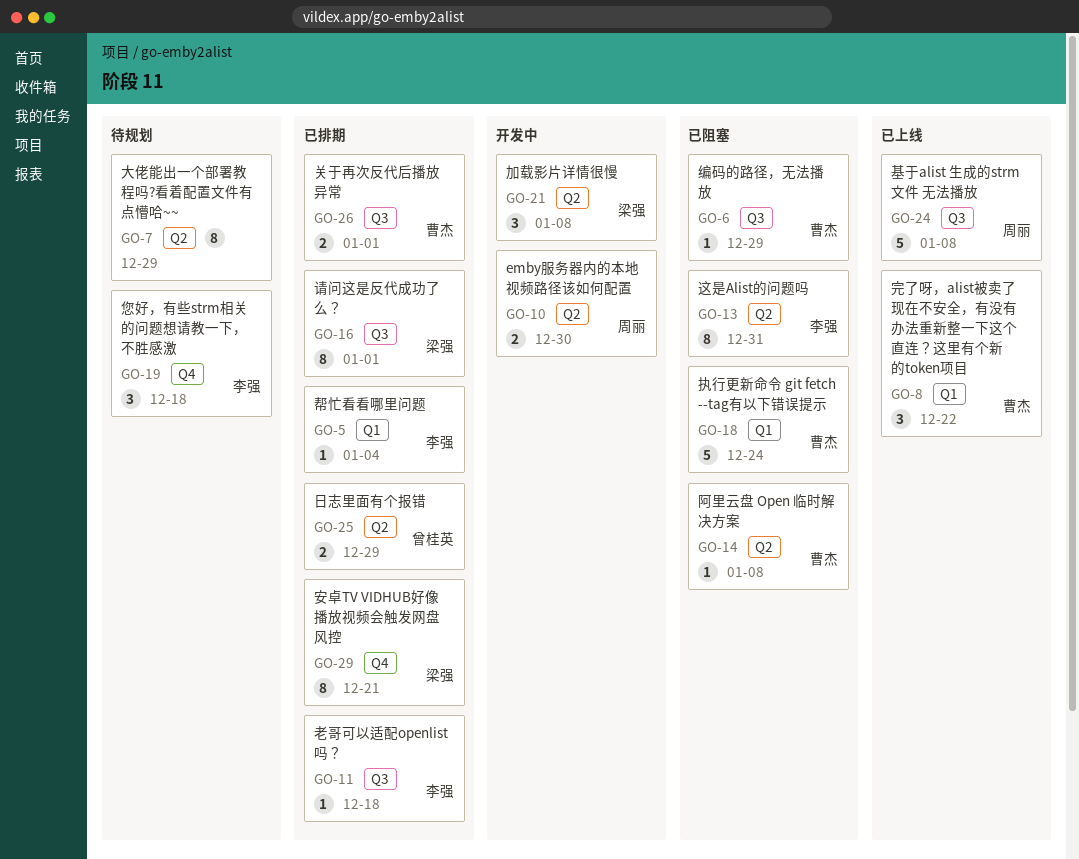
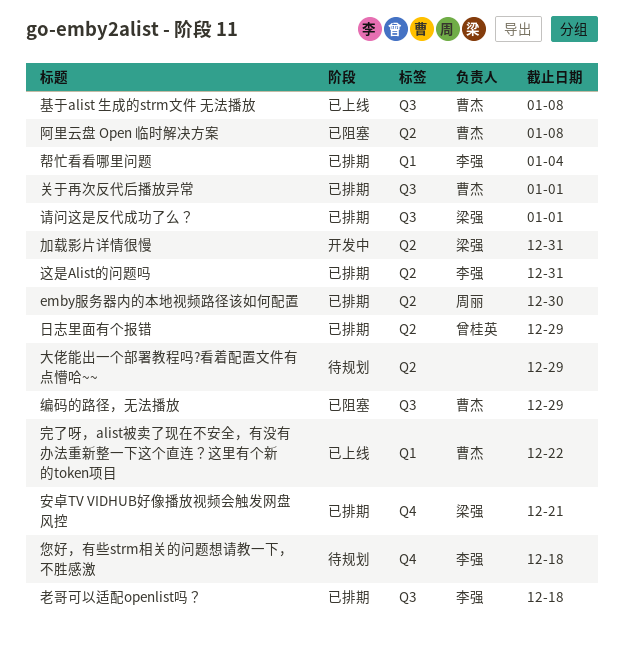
emby服务器内的本地视频路径该如何配置, status: 开发中 -> 已排期
加载影片详情很慢, due: Jan 8 -> Dec 31
基于alist 生成的strm文件 无法播放, owner: 周丽 -> 曹杰
执行更新命令 git fetch --tag有以下错误提示: present -> none
这是Alist的问题吗, status: 已阻塞 -> 已排期

